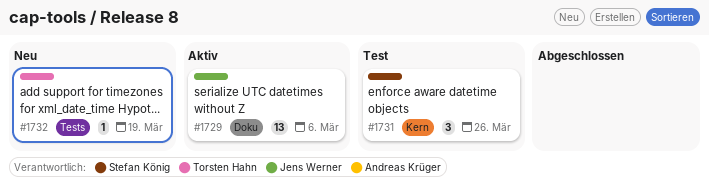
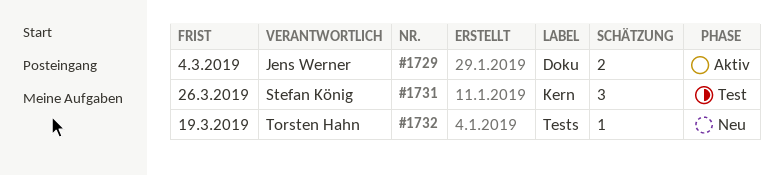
#1729, estimate: 13 -> 2
#1729, due: Mar 6 -> Mar 4

